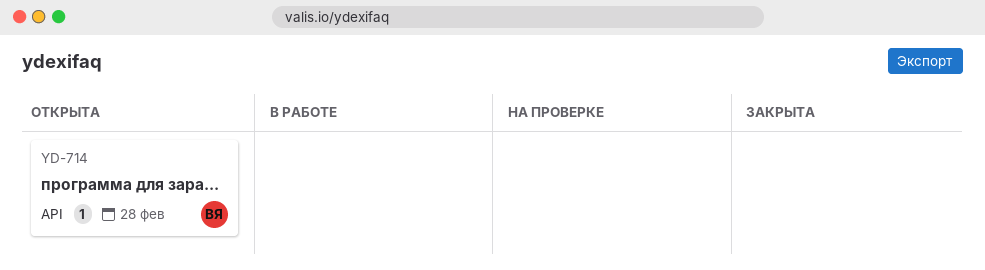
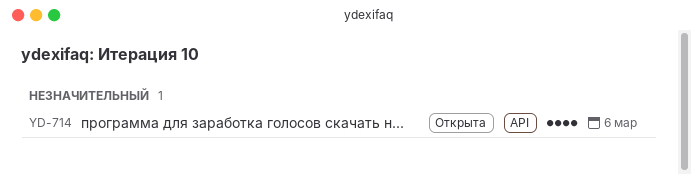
YD-714, estimate: 1 -> 4
YD-714, due: Feb 28 -> Mar 6

